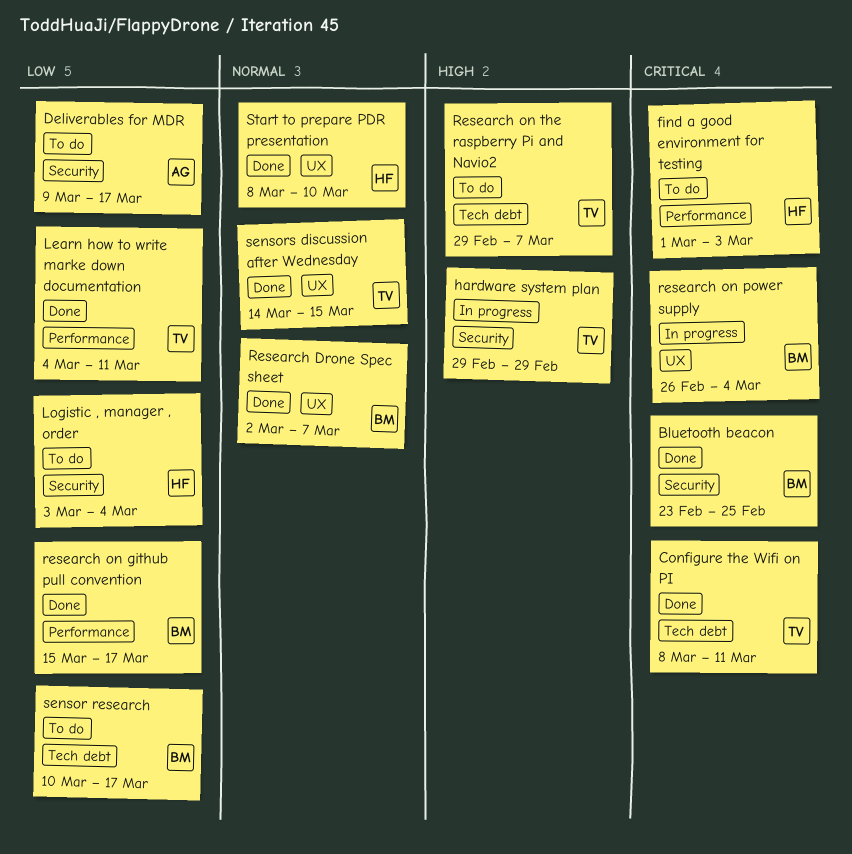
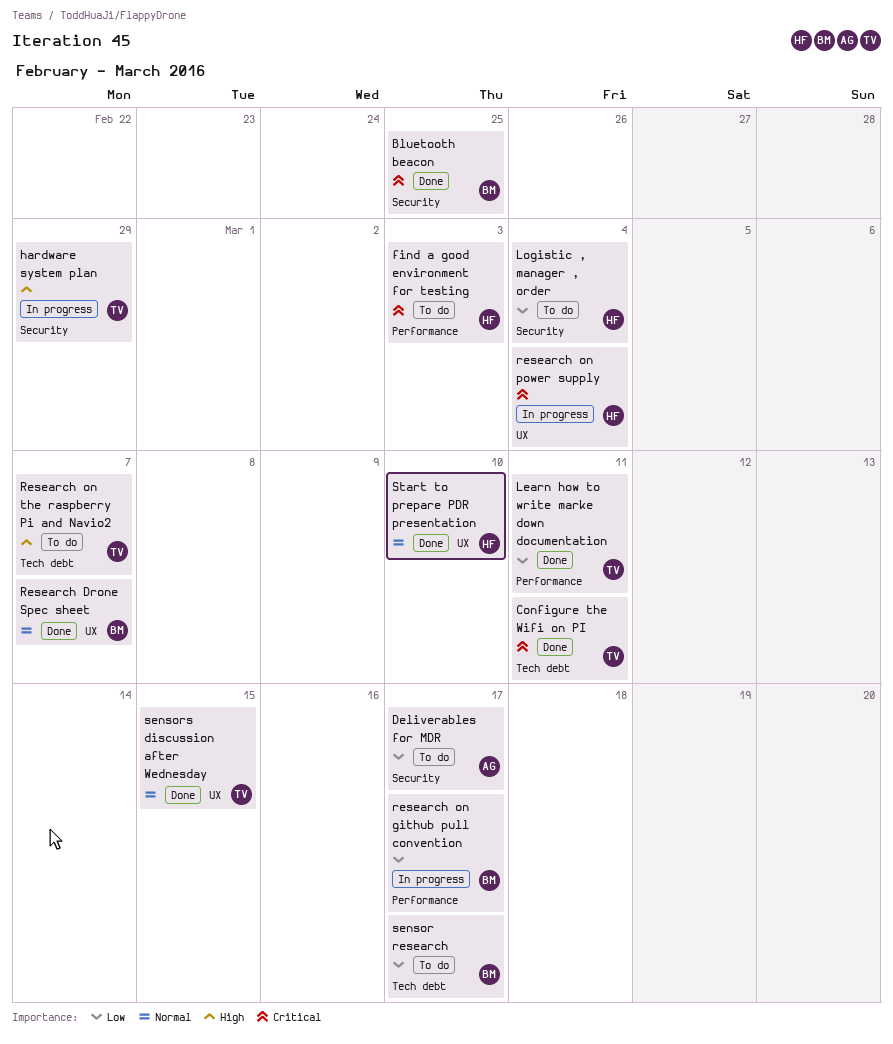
research on github pull convention, status: Done -> In progress
research on power supply, owner: BM -> HF

